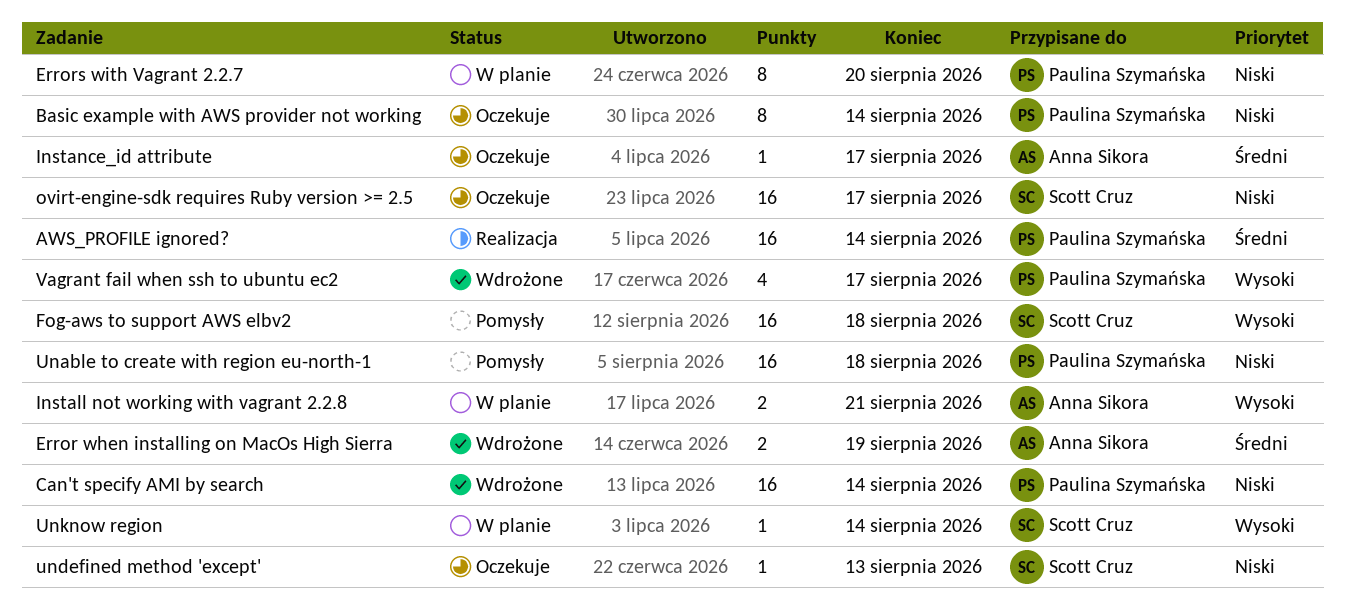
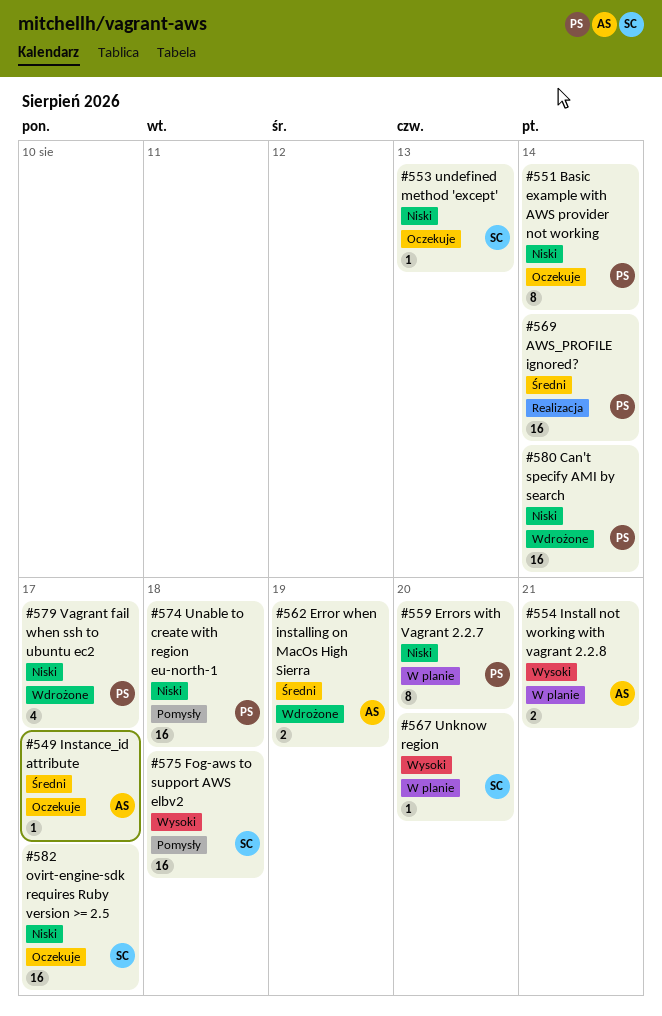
Unknow region, due: Aug 14 -> Aug 20
Vagrant fail when ssh to ubuntu ec2, priority: Wysoki -> Niski

